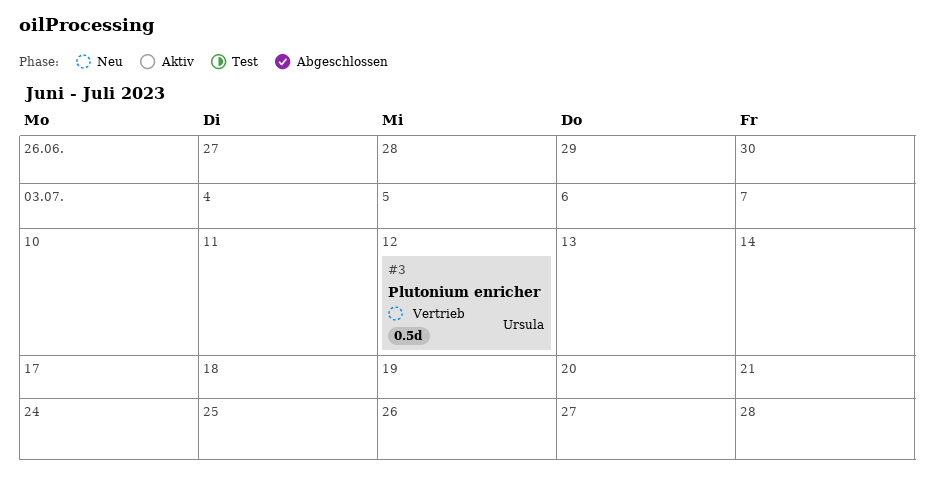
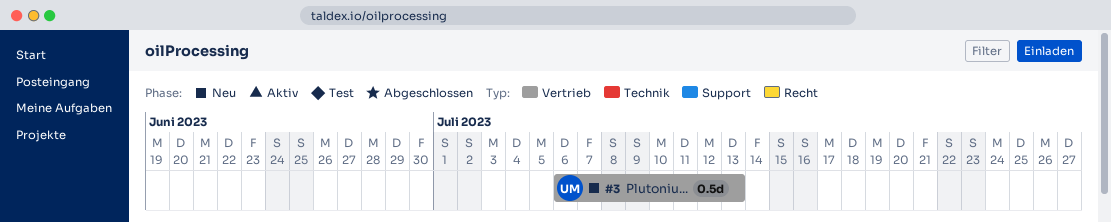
#3, due: Jul 12 -> Jul 13

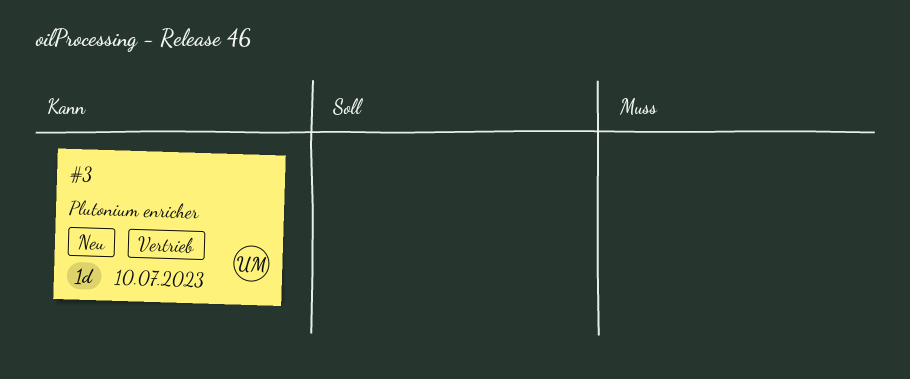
#3, estimate: 0.5d -> 1d
#3, due: Jul 13 -> Jul 10

